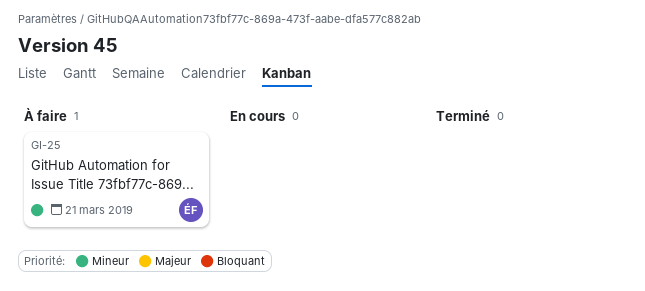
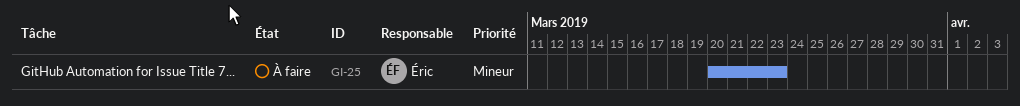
GI-25, due: Mar 21 -> Mar 23

